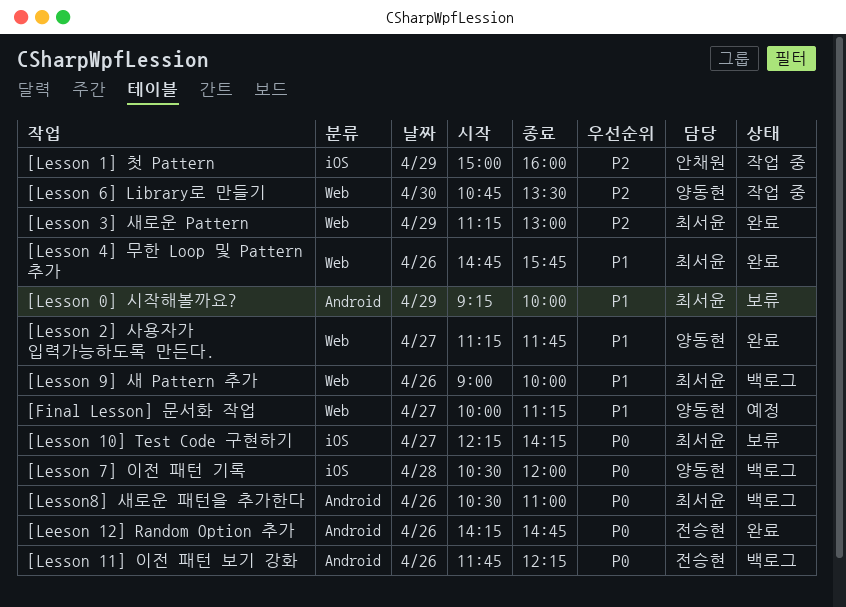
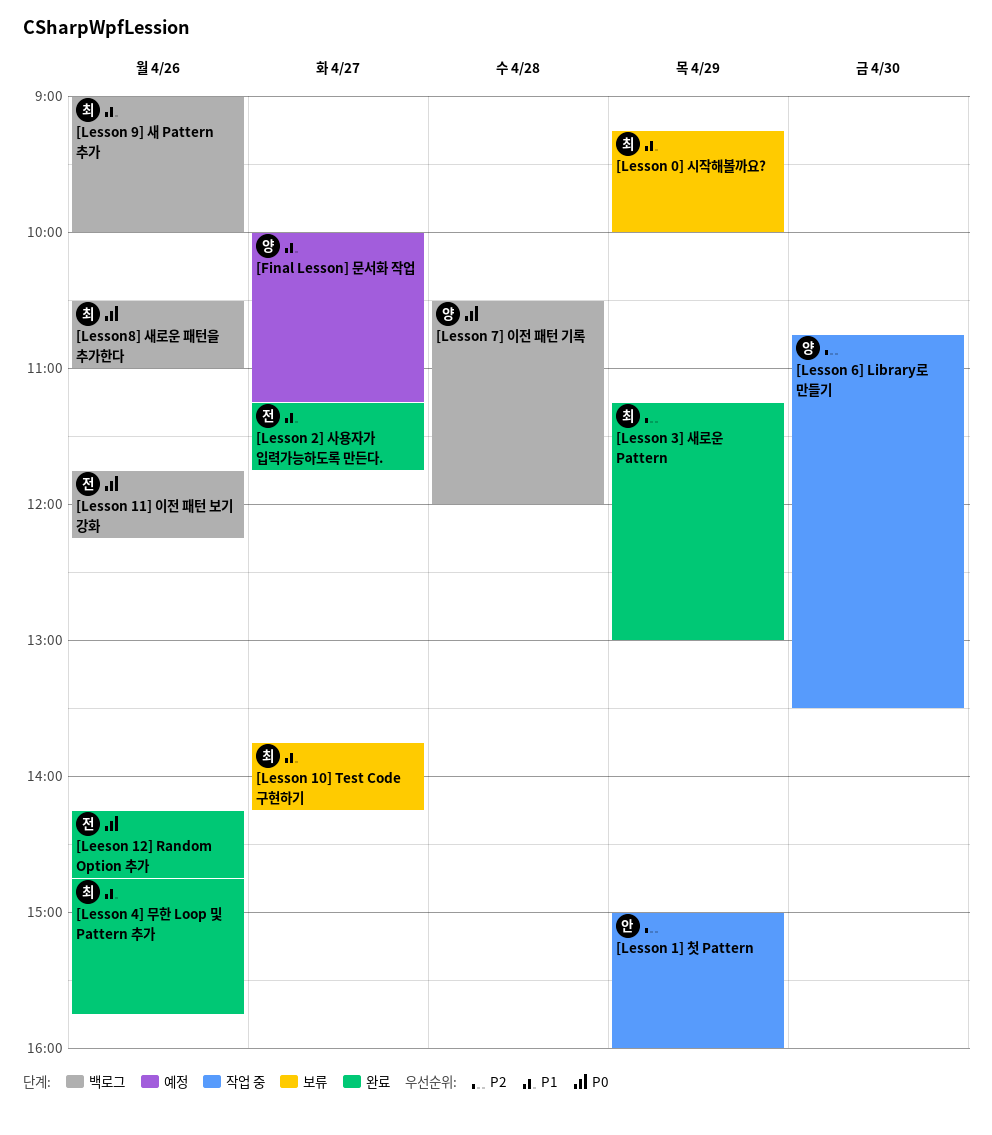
[Lesson 10] Test Code 구현하기, priority: P0 -> P1
[Lesson 10] Test Code 구현하기, begins: 12:15 -> 13:45
[Lesson 2] 사용자가 입력가능하도록 만든다., owner: 양동현 -> 전승현

